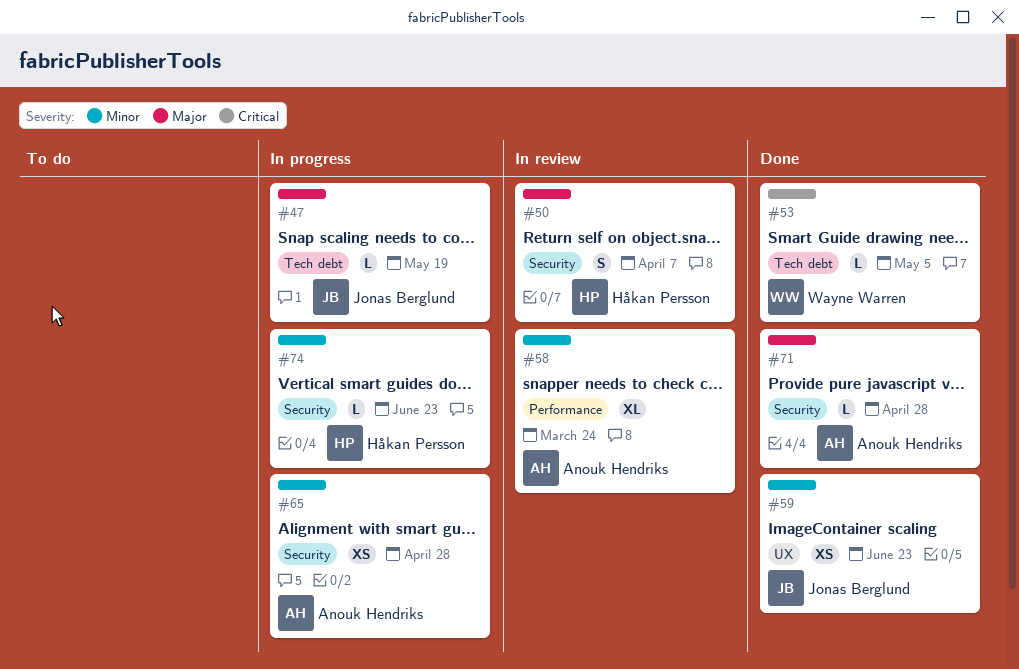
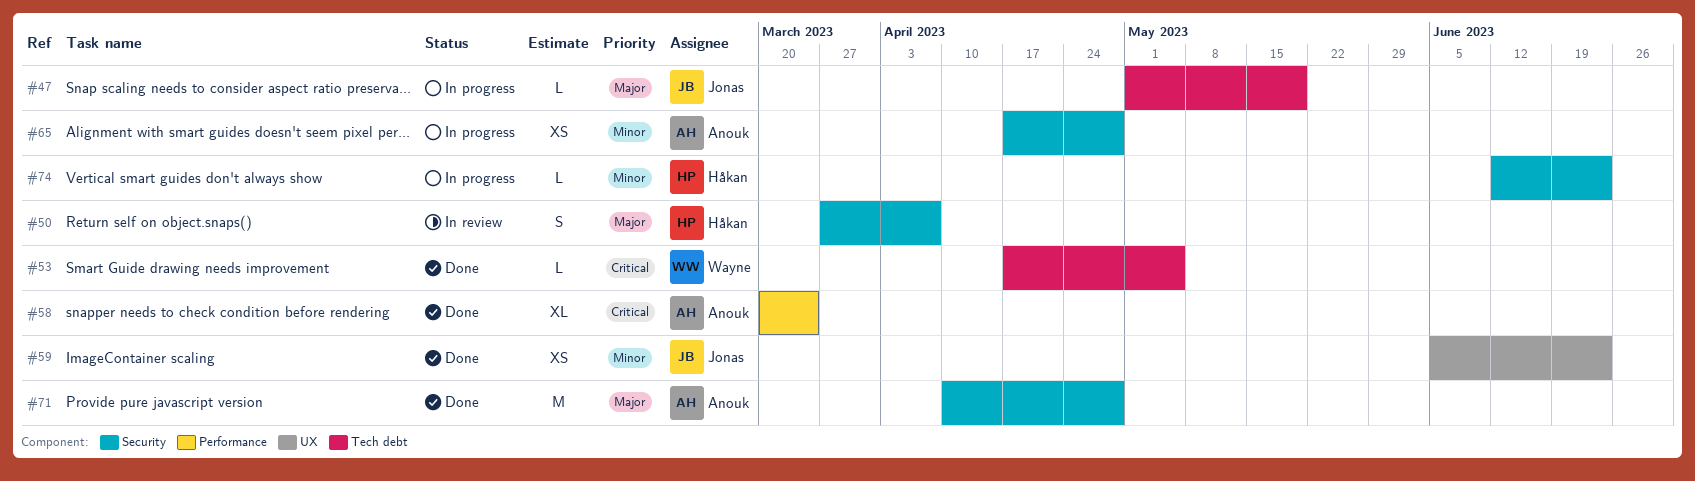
#58, status: In review -> Done
#58, priority: Minor -> Critical
#71, estimate: L -> M

